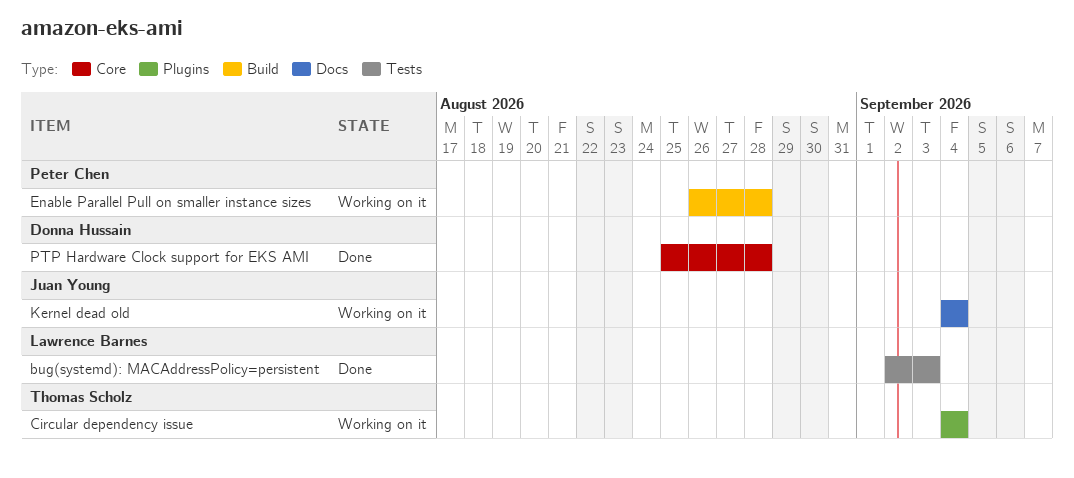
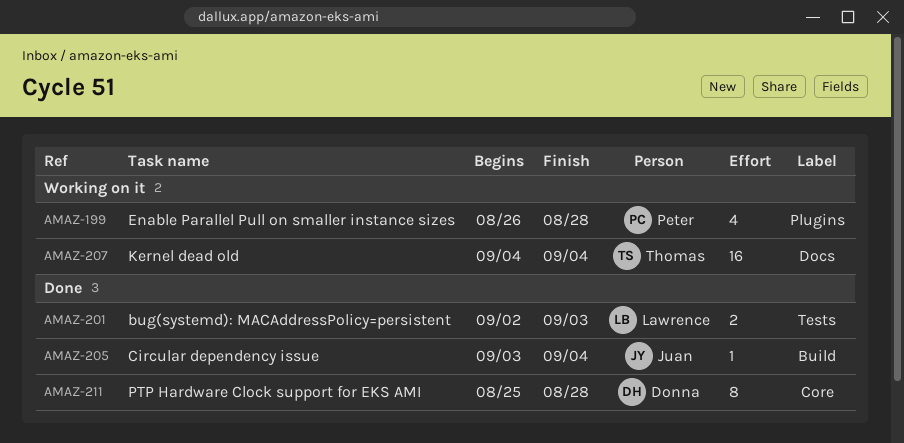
Circular dependency issue, status: Working on it -> Done
Circular dependency issue, owner: Thomas Scholz -> Juan Young
Circular dependency issue, label: Plugins -> Build
Circular dependency issue, start: Sep 4 -> Sep 3
Enable Parallel Pull on smaller instance sizes, label: Build -> Plugins
Kernel dead old, owner: Juan Young -> Thomas Scholz

